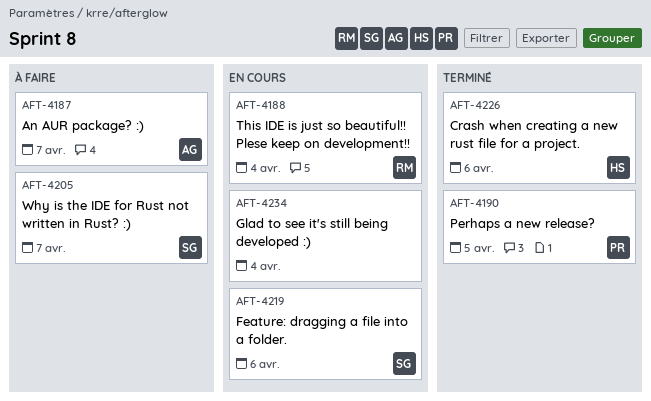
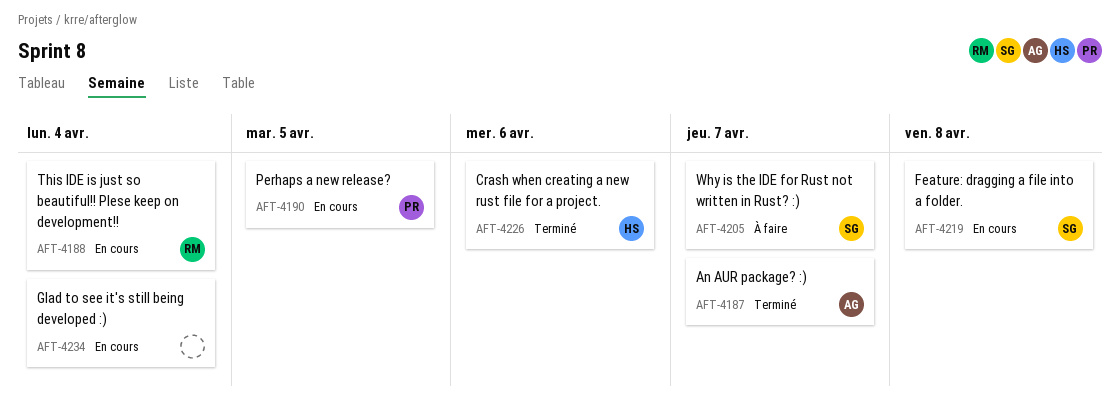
AFT-4187, status: À faire -> Terminé
AFT-4190, status: Terminé -> En cours
AFT-4219, due: Apr 6 -> Apr 8

